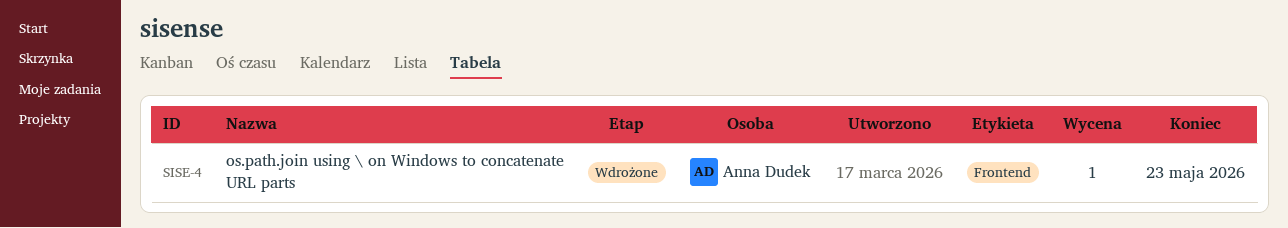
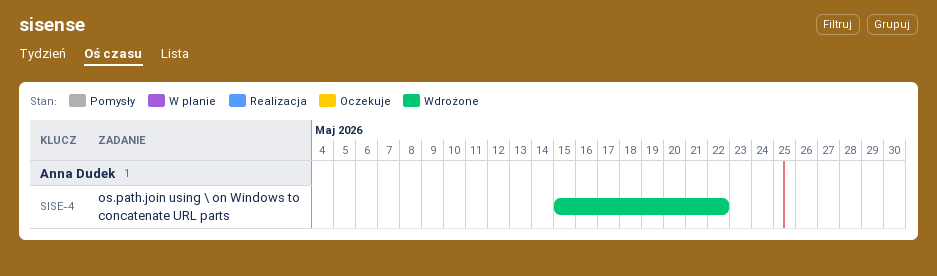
SISE-4, due: May 23 -> May 22

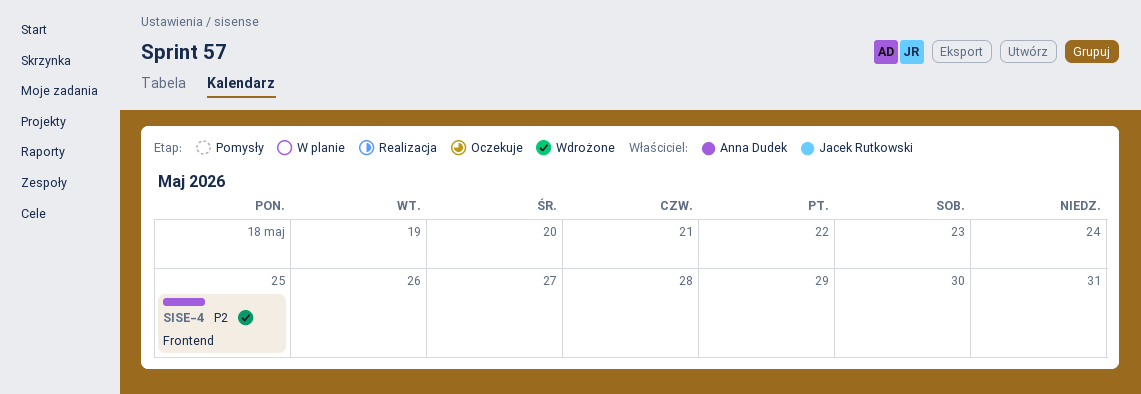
SISE-4, due: May 22 -> May 25

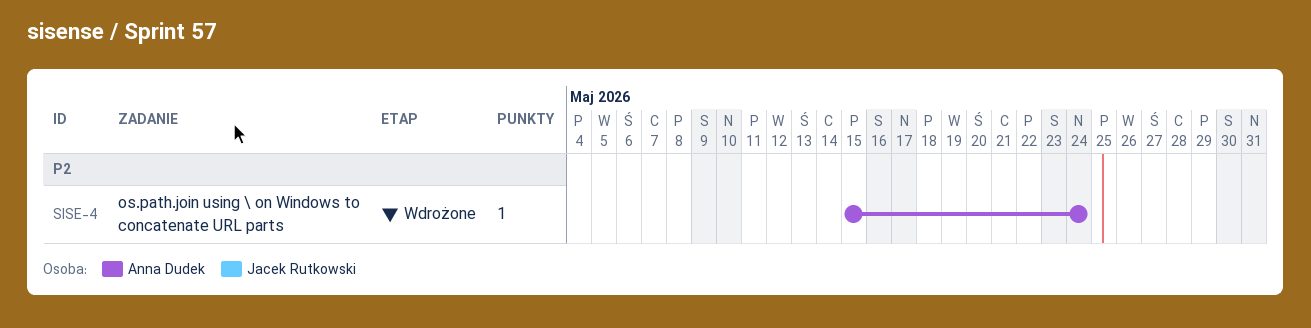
SISE-4, due: May 25 -> May 24

